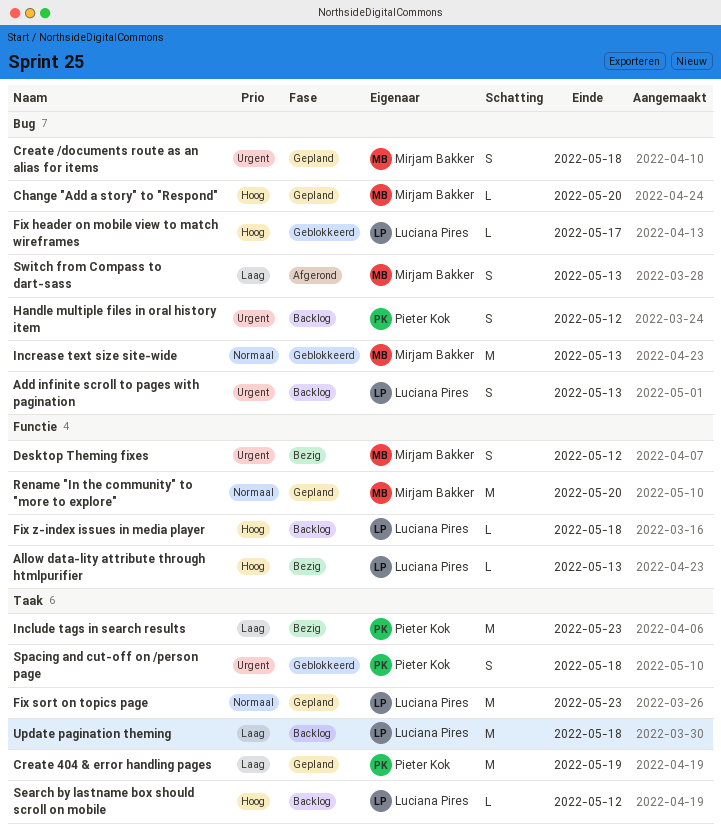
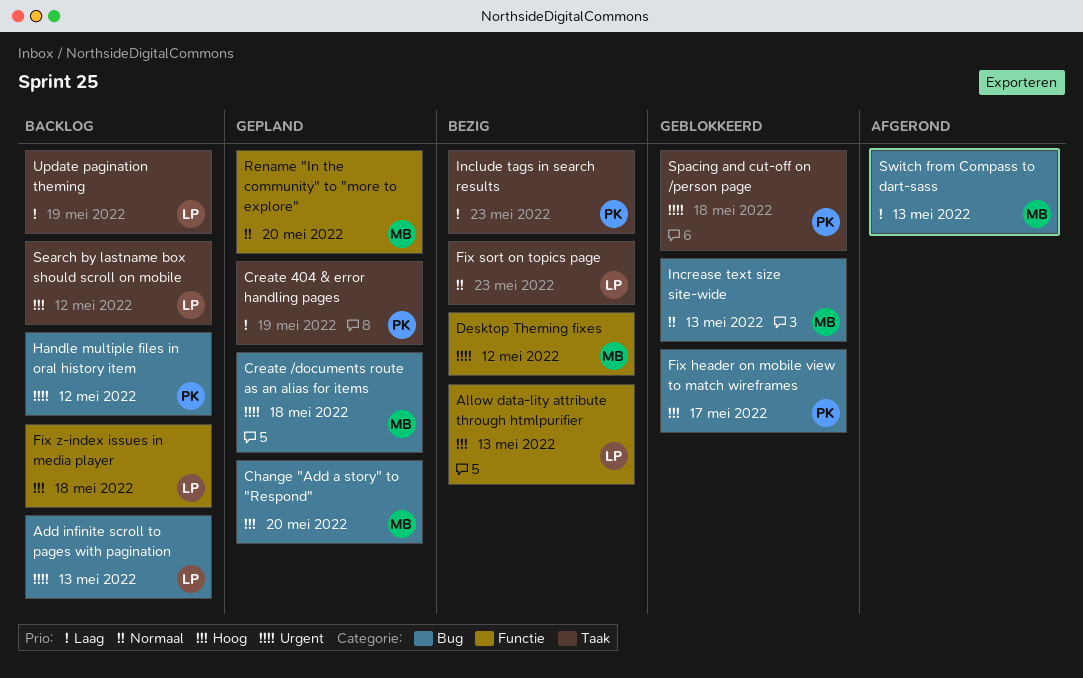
Fix header on mobile view to match wireframes, owner: Luciana Pires -> Pieter Kok
Fix sort on topics page, status: Gepland -> Bezig
Update pagination theming, due: May 18 -> May 19

